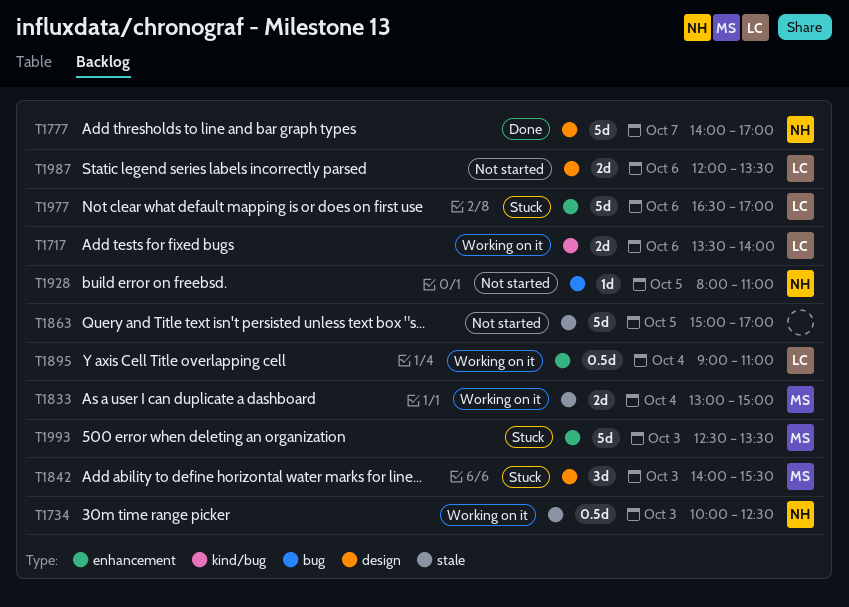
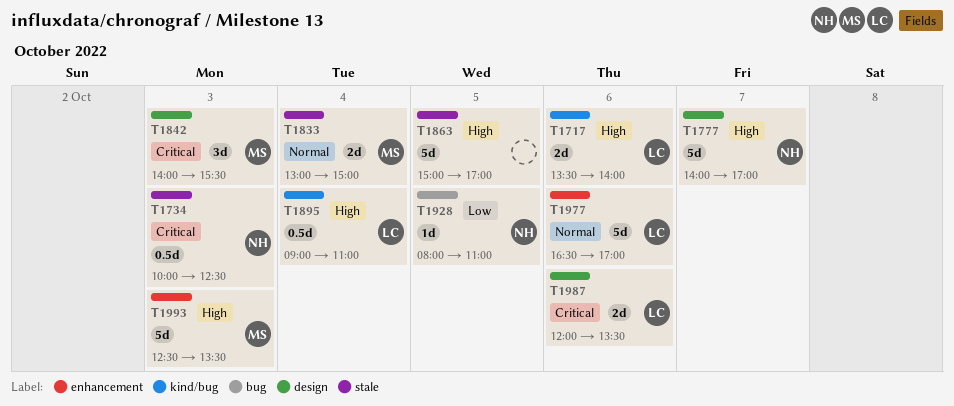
T1895, label: enhancement -> kind/bug

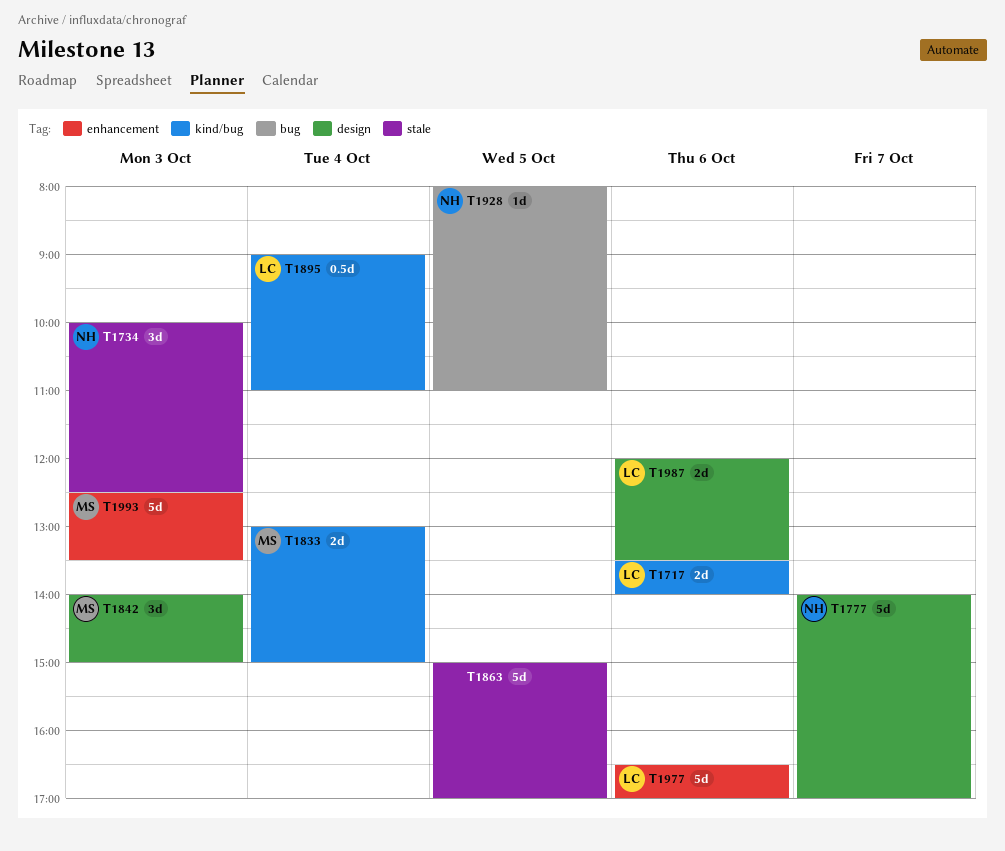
T1734, estimate: 0.5d -> 3d
T1833, label: stale -> kind/bug
T1842, ends: 15:30 -> 15:00

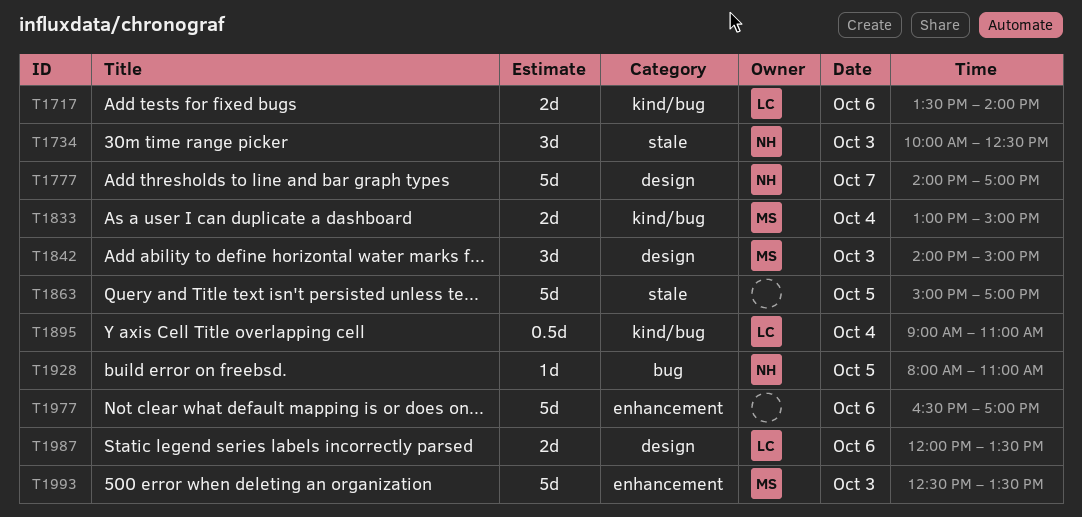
T1977, owner: LC -> none

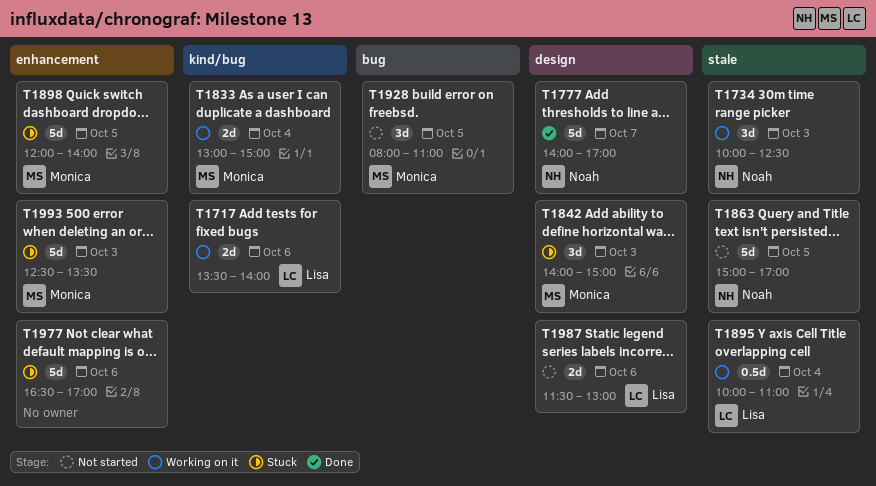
T1863, owner: none -> Noah
T1895, label: kind/bug -> stale
T1895, begins: 09:00 -> 10:00
T1898: none -> present
T1928, owner: Noah -> Monica
T1928, estimate: 1d -> 3d
T1987, begins: 12:00 -> 11:30
T1987, ends: 13:30 -> 13:00

